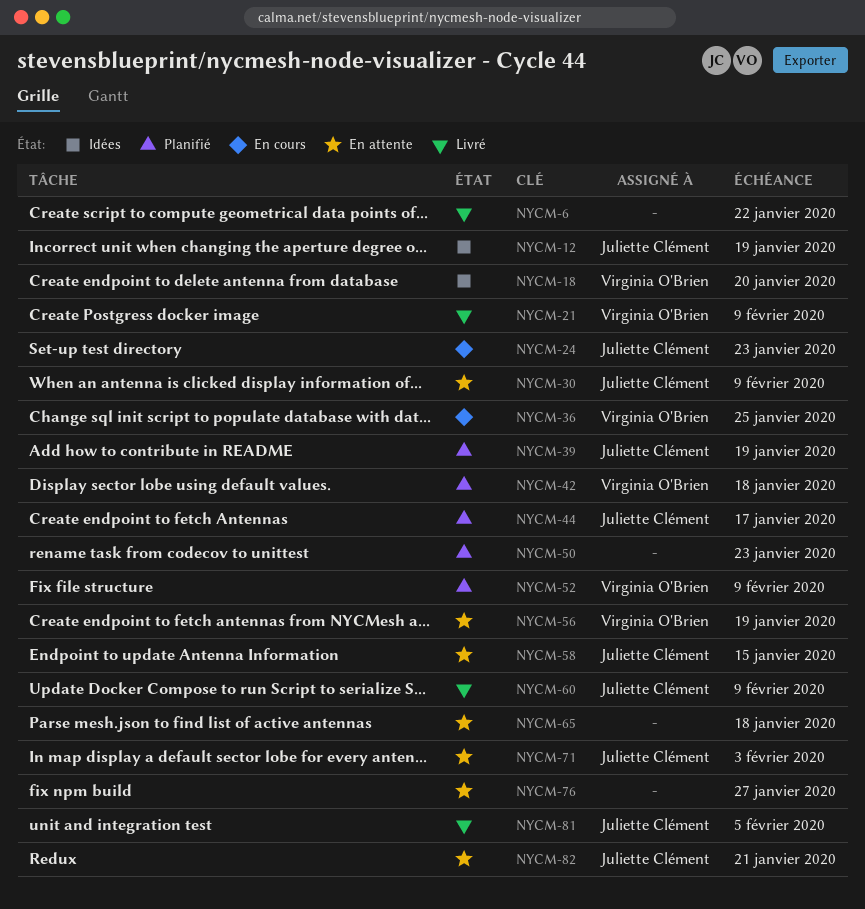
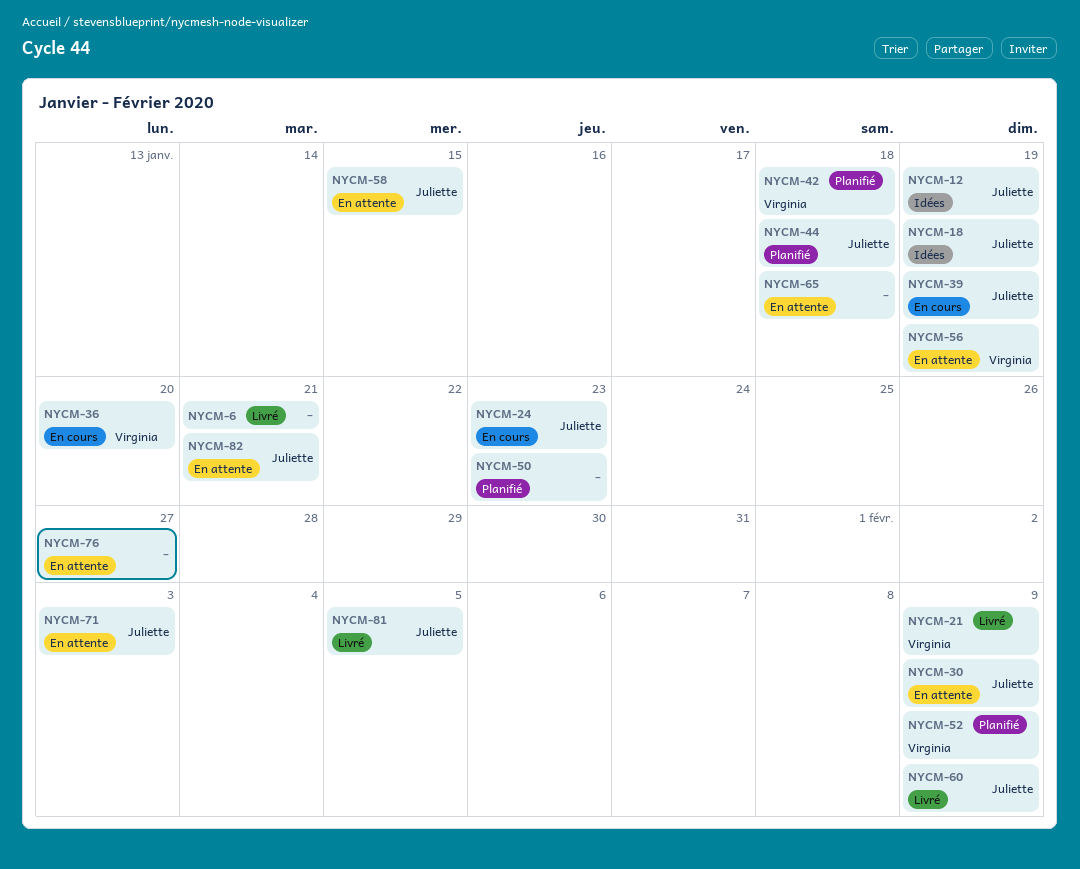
NYCM-6, due: Jan 22 -> Jan 21
NYCM-18, owner: Virginia O'Brien -> Juliette Clément
NYCM-18, due: Jan 20 -> Jan 19
NYCM-36, due: Jan 25 -> Jan 20
NYCM-39, status: Planifié -> En cours
NYCM-44, due: Jan 17 -> Jan 18

